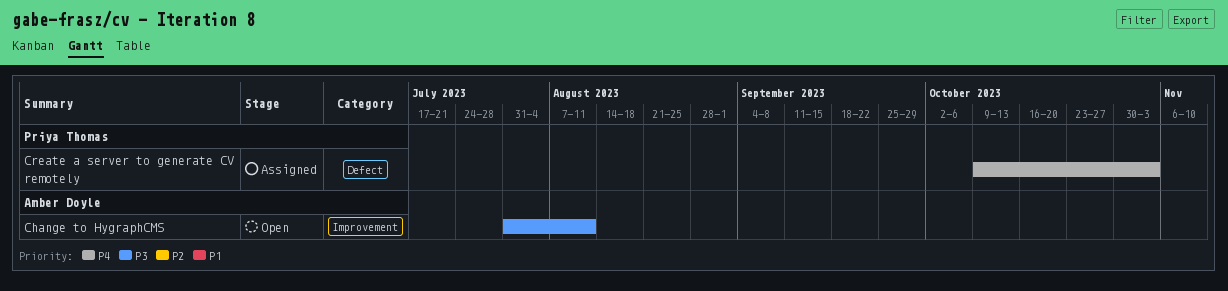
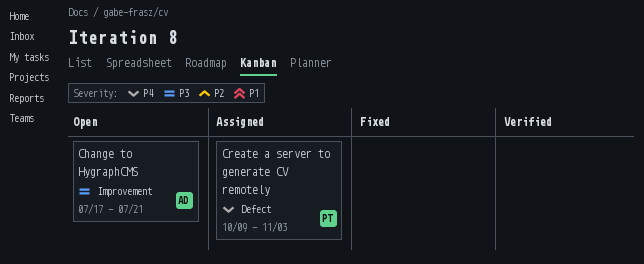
Change to HygraphCMS, start: Jul 31 -> Jul 17
Change to HygraphCMS, due: Aug 11 -> Jul 21

